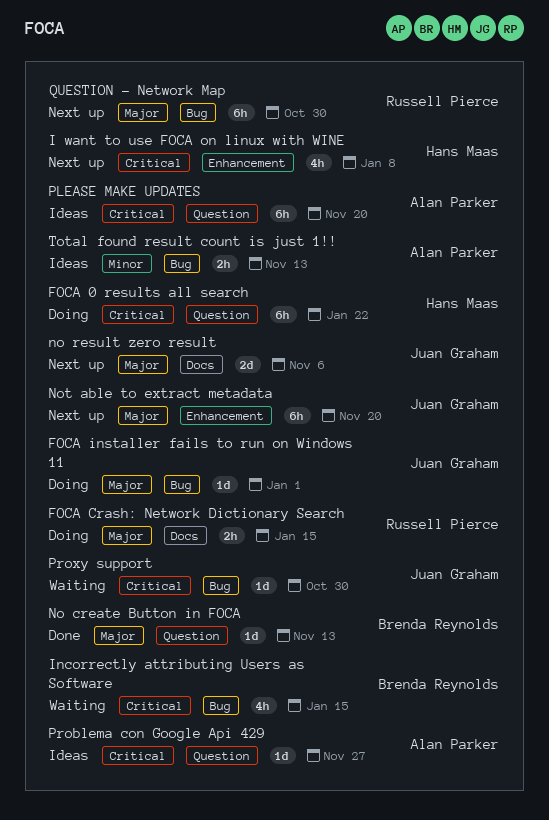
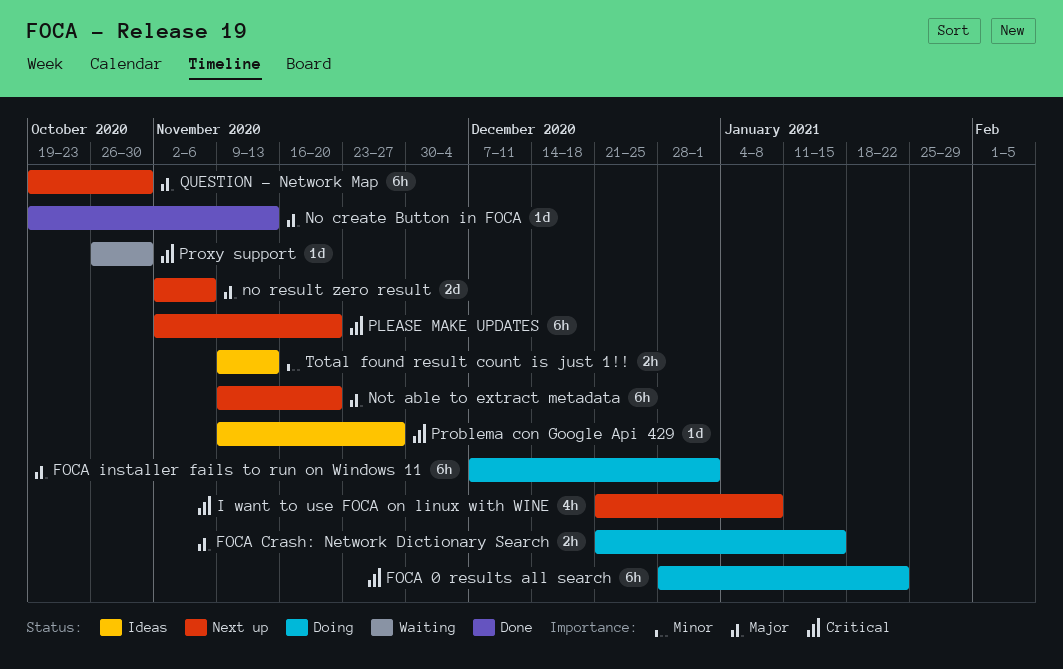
FOCA installer fails to run on Windows 11, estimate: 1d -> 6h
Incorrectly attributing Users as Software: present -> none
PLEASE MAKE UPDATES, status: Ideas -> Next up

